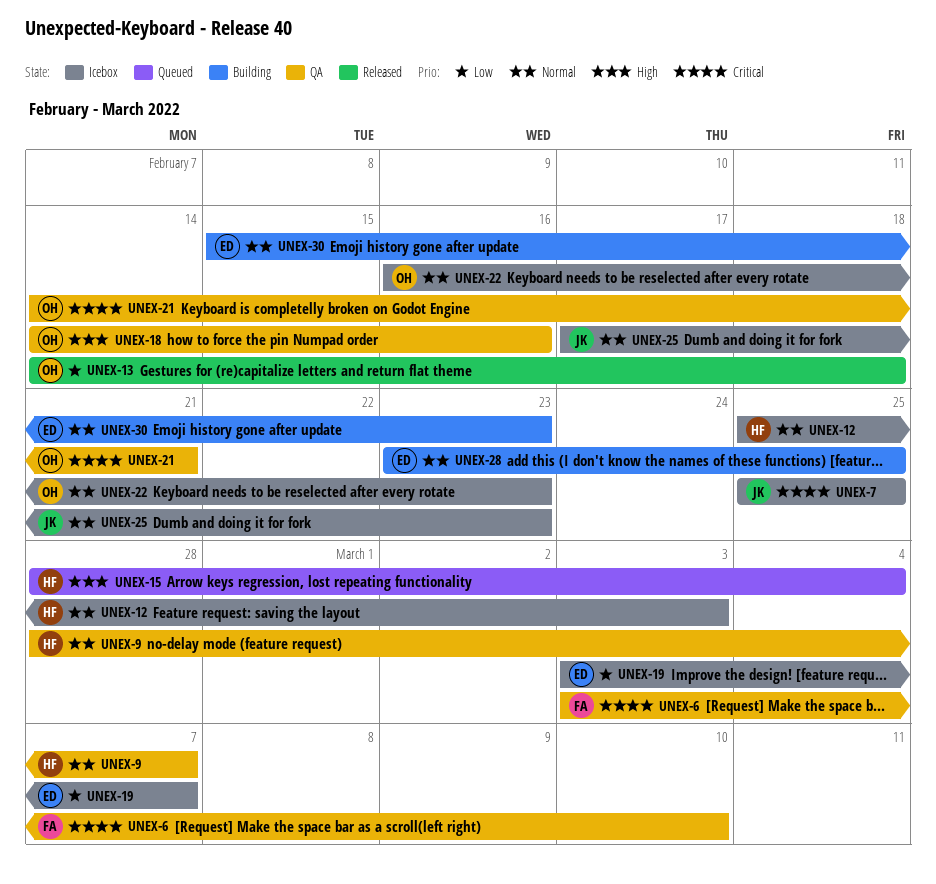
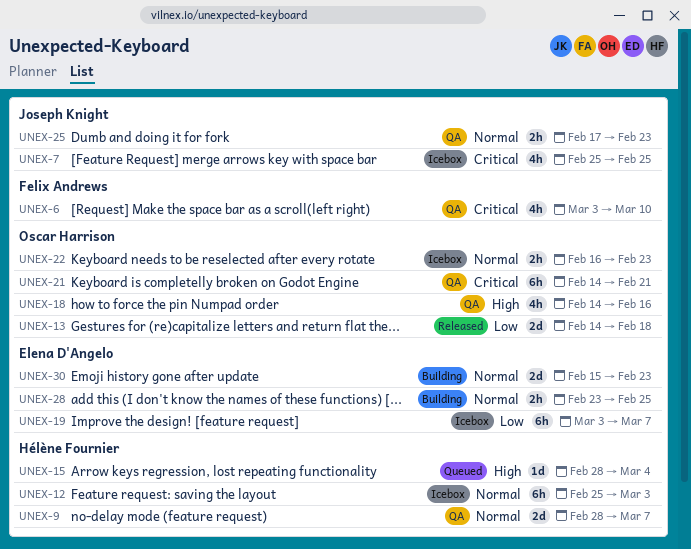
UNEX-25, status: Icebox -> QA

